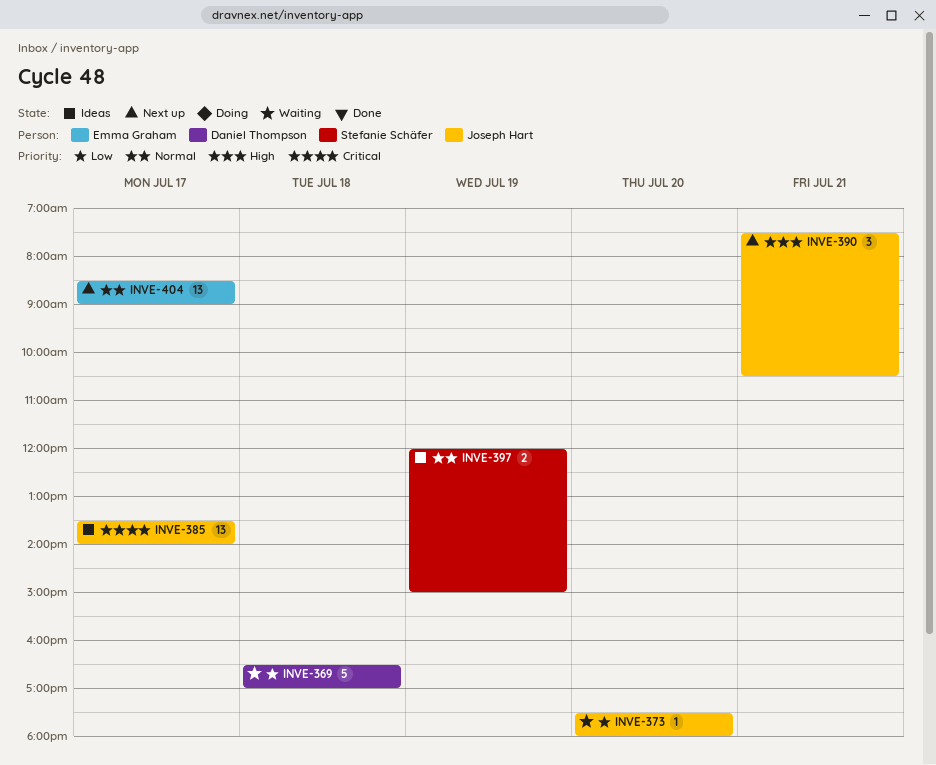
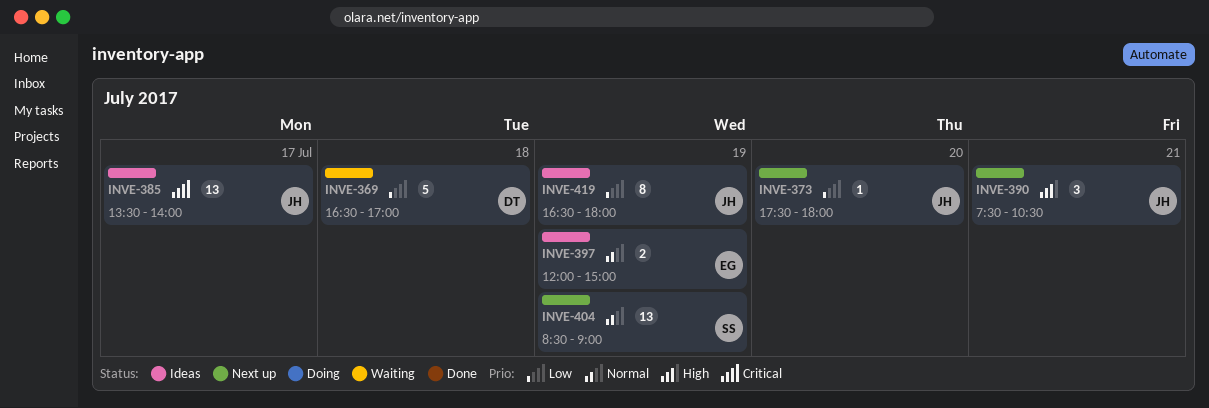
INVE-373, status: Waiting -> Next up
INVE-397, owner: Stefanie Schäfer -> Emma Graham
INVE-404, owner: Emma Graham -> Stefanie Schäfer
INVE-404, day: Jul 17 -> Jul 19
INVE-419: none -> present

